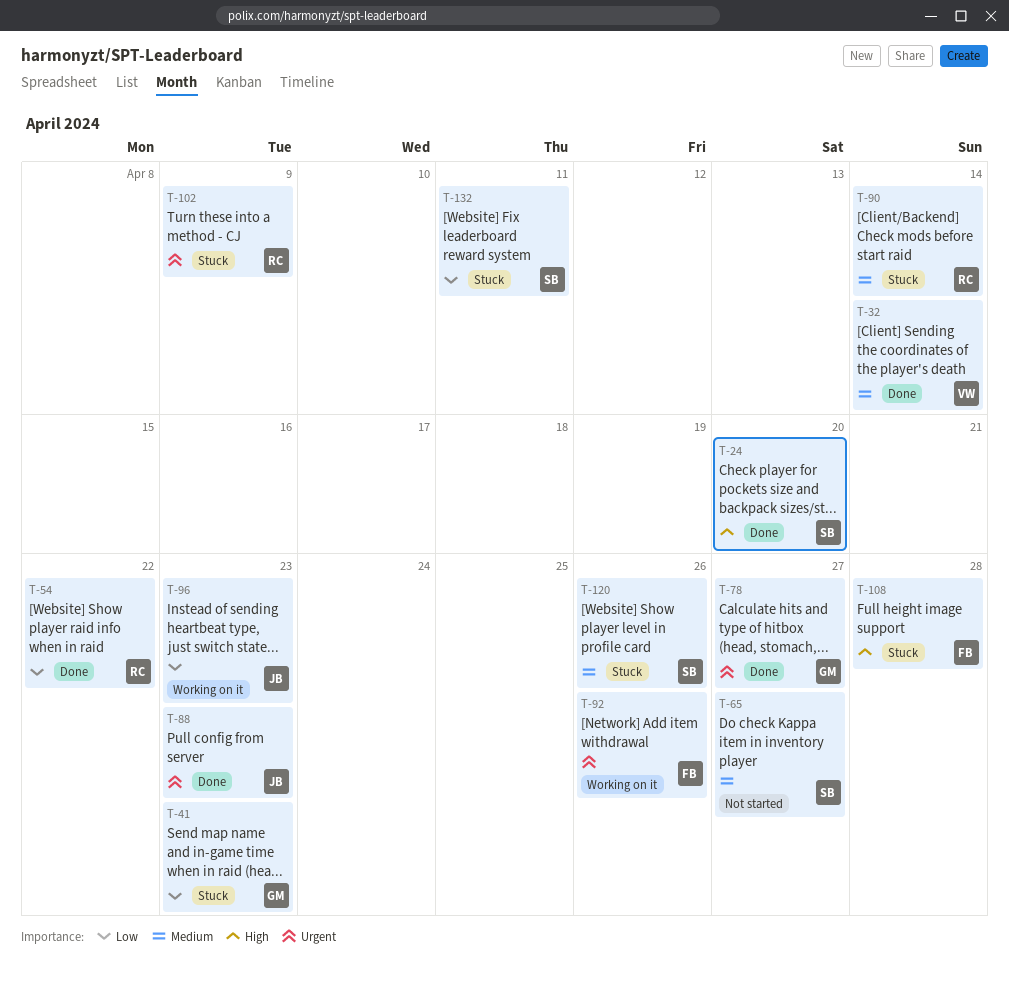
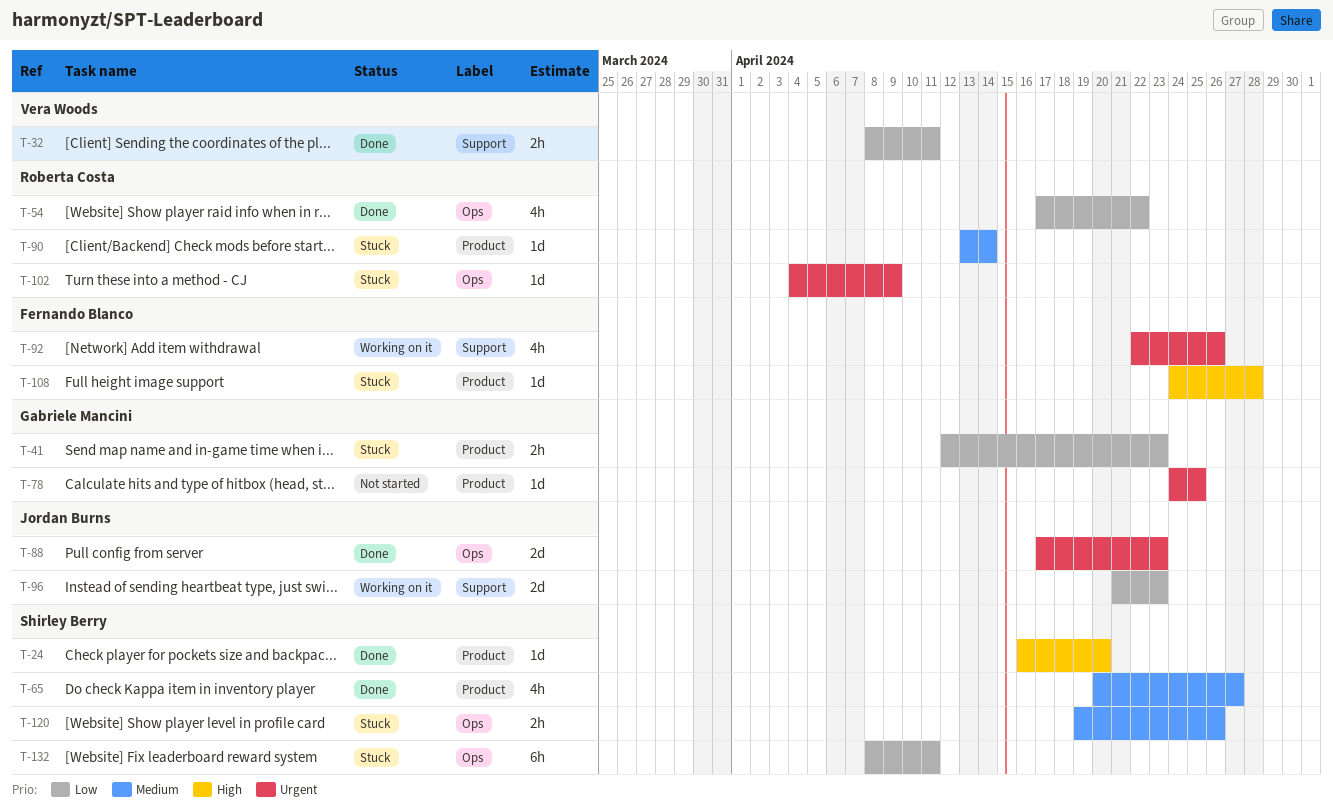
T-32, priority: Medium -> Low
T-32, due: Apr 14 -> Apr 11
T-65, status: Not started -> Done
T-78, status: Done -> Not started
T-78, due: Apr 27 -> Apr 25

